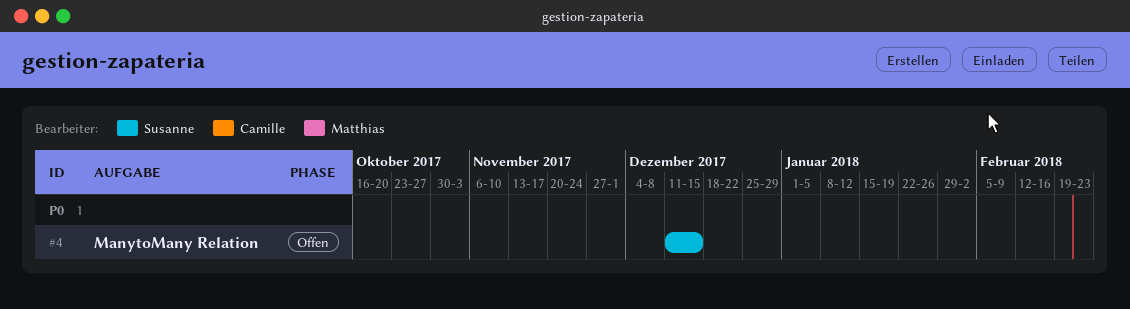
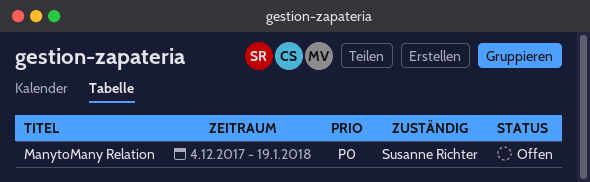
ManytoMany Relation, start: Dec 11 -> Dec 4
ManytoMany Relation, due: Dec 15 -> Jan 19

